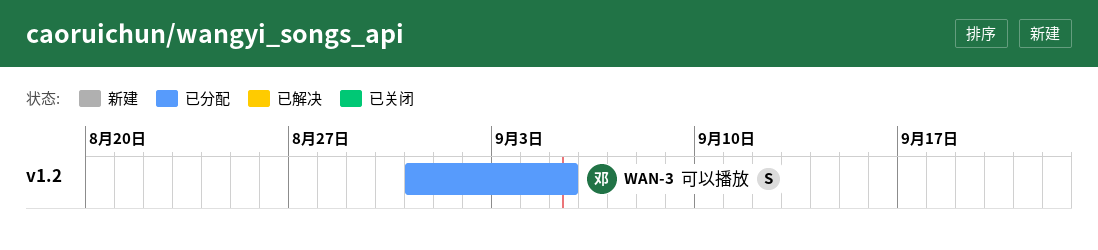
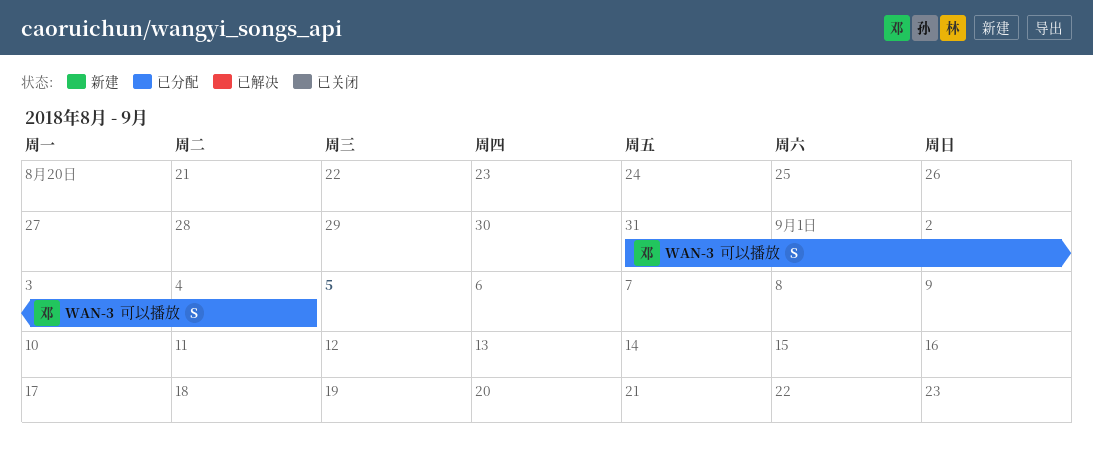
WAN-3, due: Sep 5 -> Sep 4

